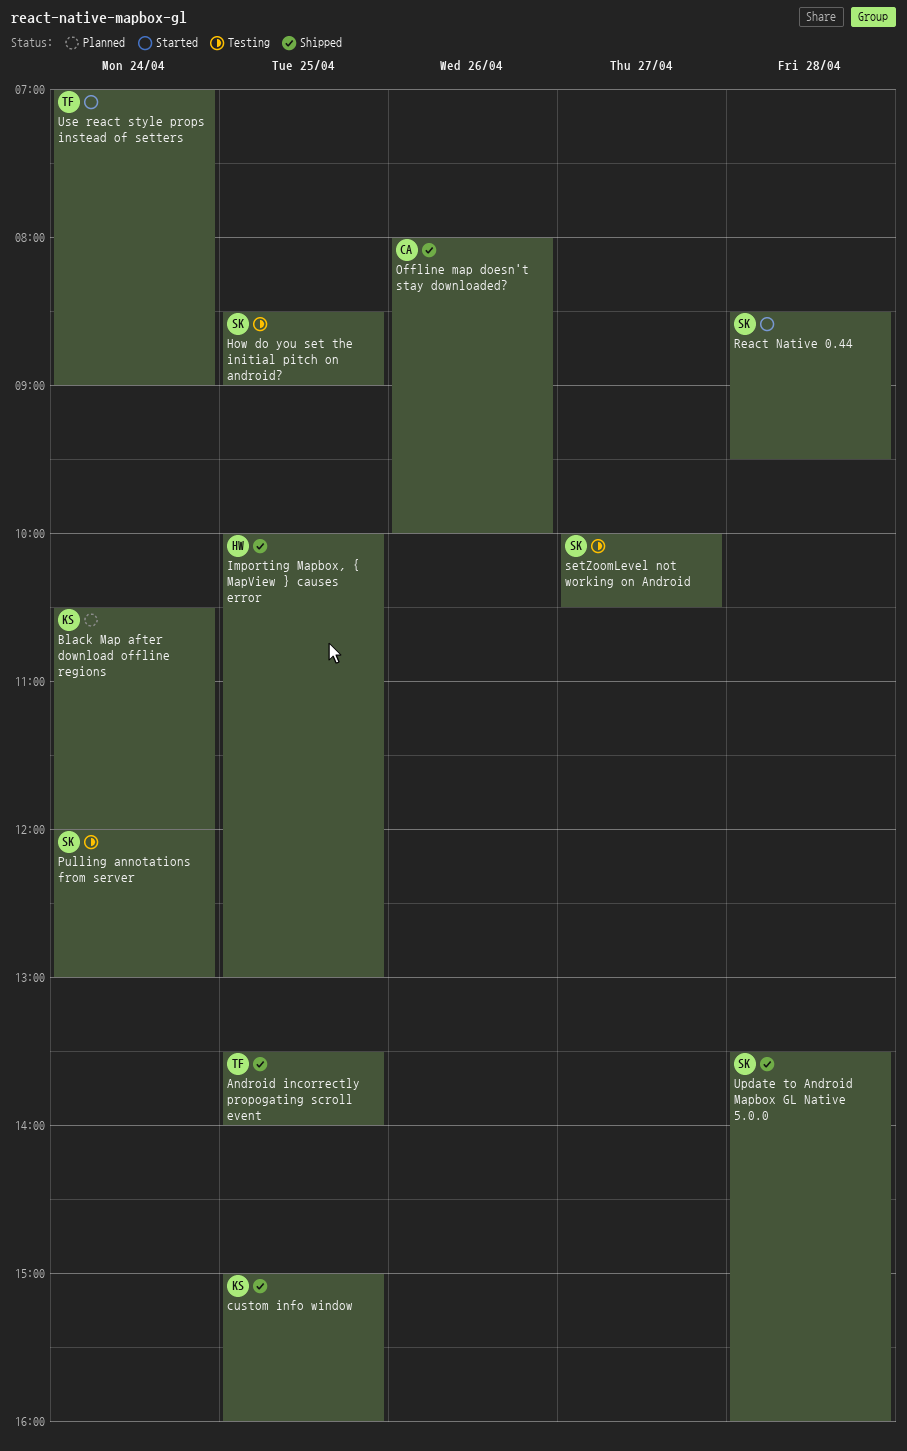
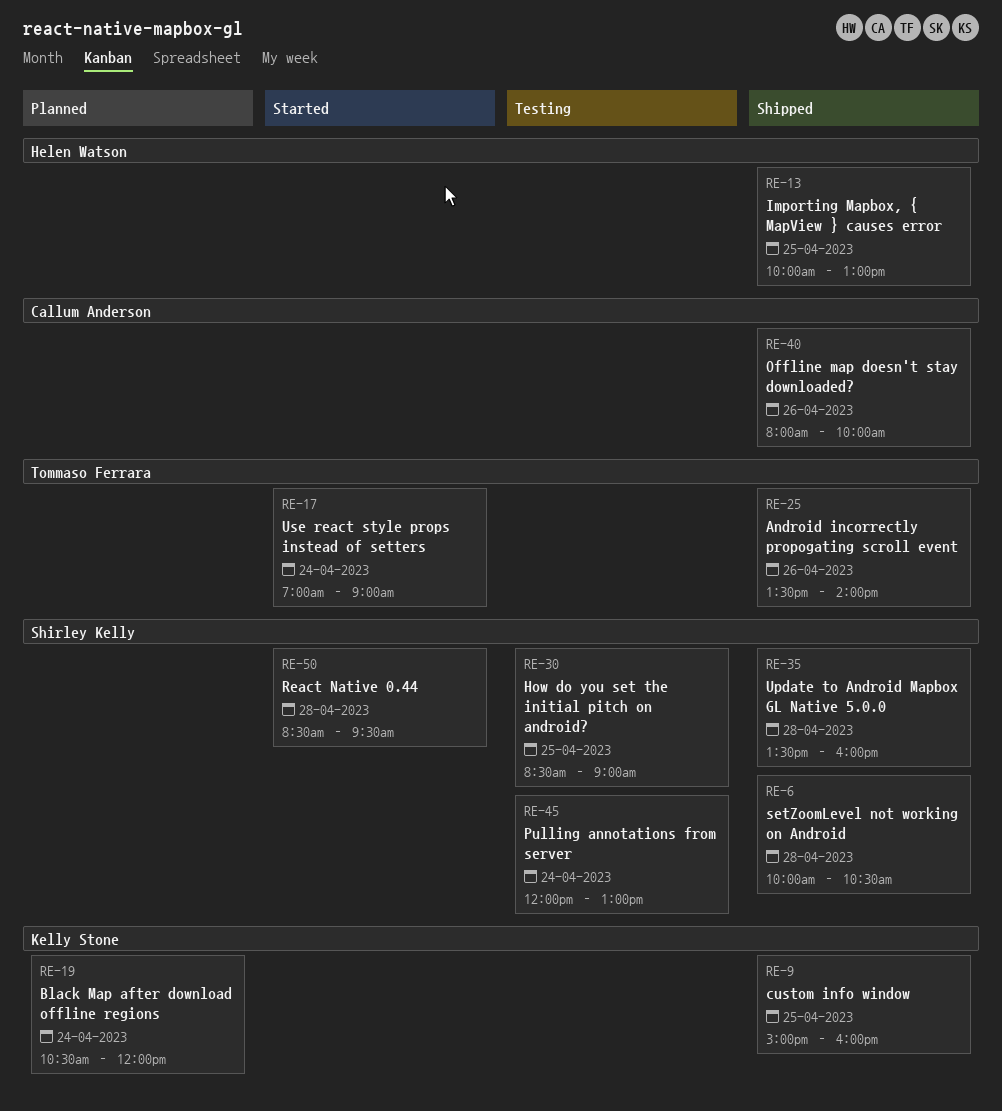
Android incorrectly propogating scroll event, day: Apr 25 -> Apr 26
setZoomLevel not working on Android, status: Testing -> Shipped
setZoomLevel not working on Android, day: Apr 27 -> Apr 28

